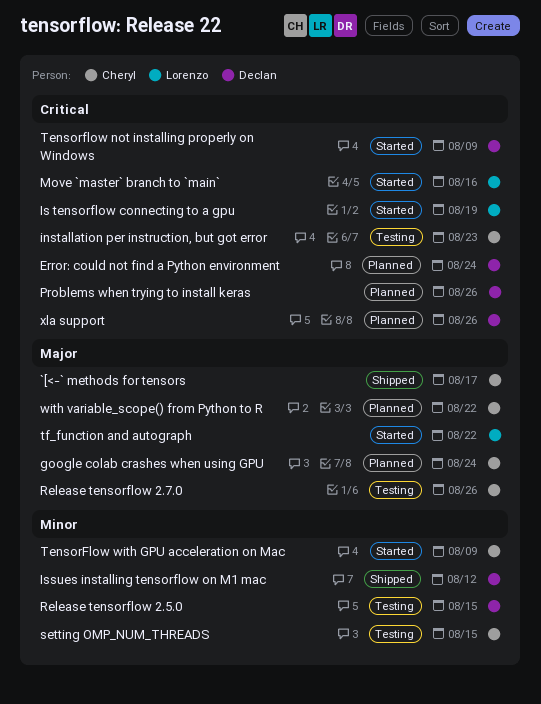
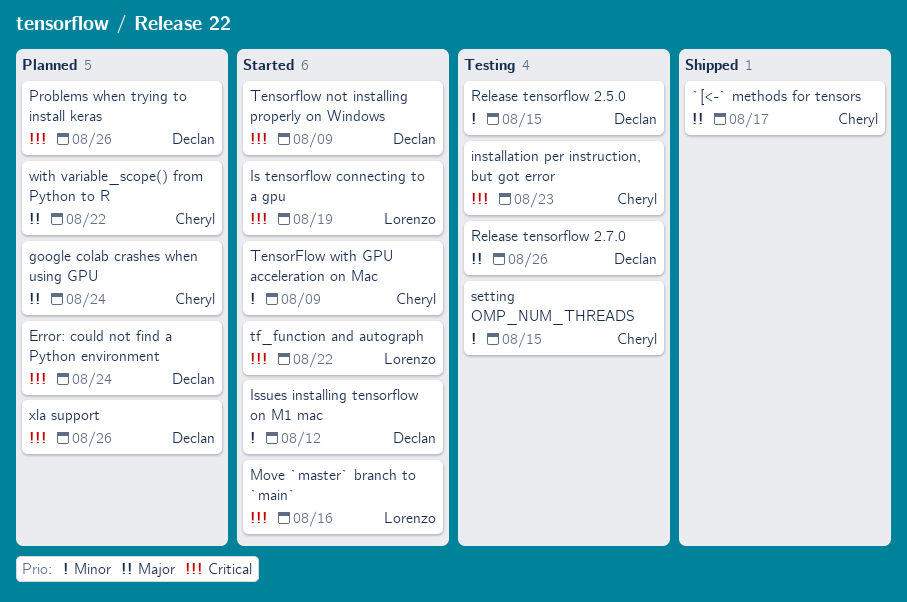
Issues installing tensorflow on M1 mac, status: Shipped -> Started
Release tensorflow 2.7.0, owner: Cheryl -> Declan
tf_function and autograph, priority: Major -> Critical

